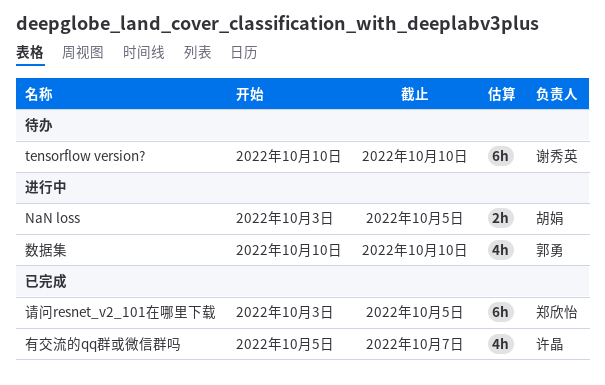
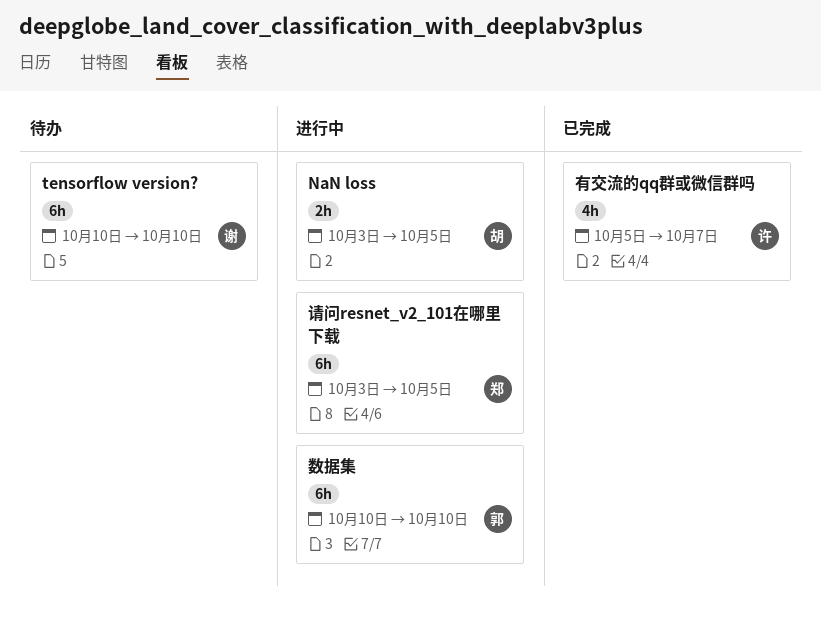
数据集, estimate: 4h -> 6h
请问resnet_v2_101在哪里下载, status: 已完成 -> 进行中

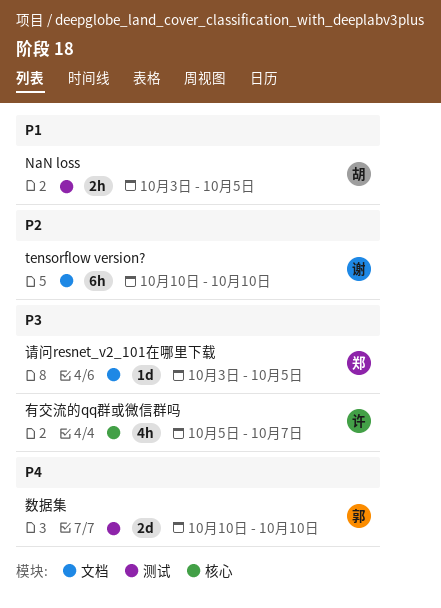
数据集, estimate: 6h -> 2d
请问resnet_v2_101在哪里下载, estimate: 6h -> 1d

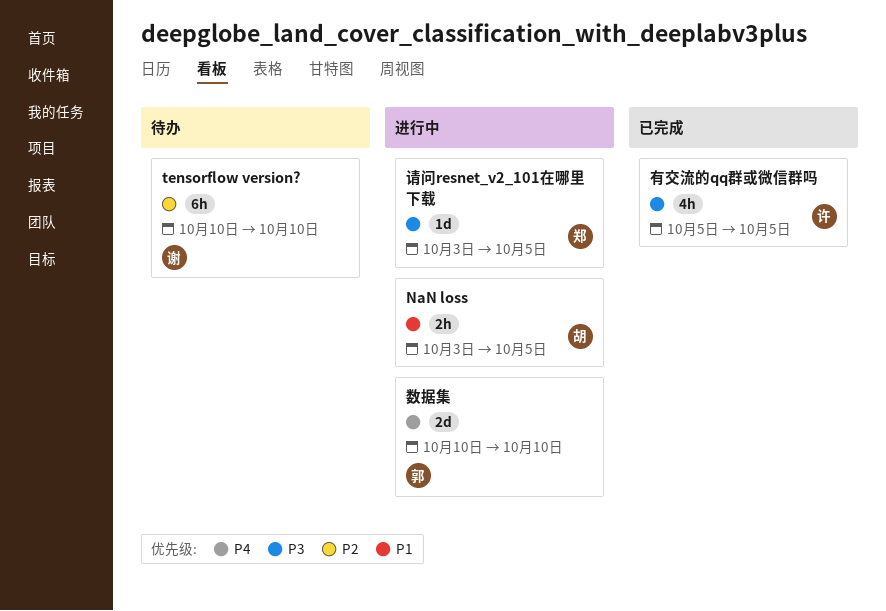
有交流的qq群或微信群吗, due: Oct 7 -> Oct 5

